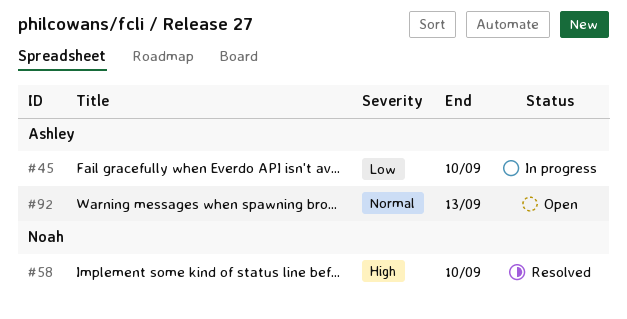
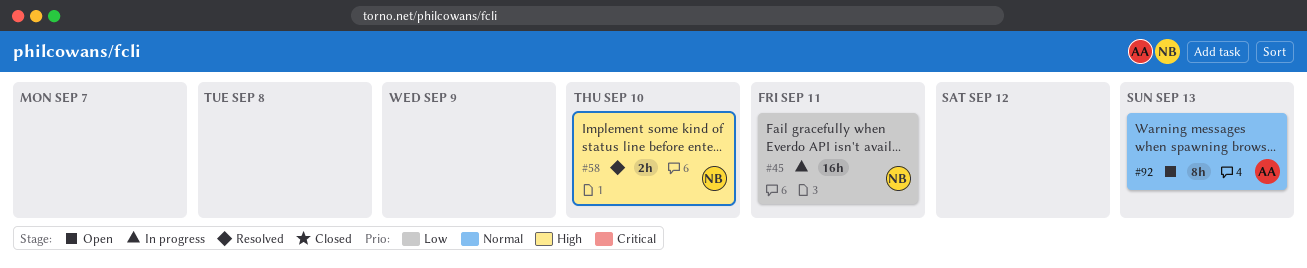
#45, owner: Ashley -> Noah
#45, due: Sep 10 -> Sep 11

